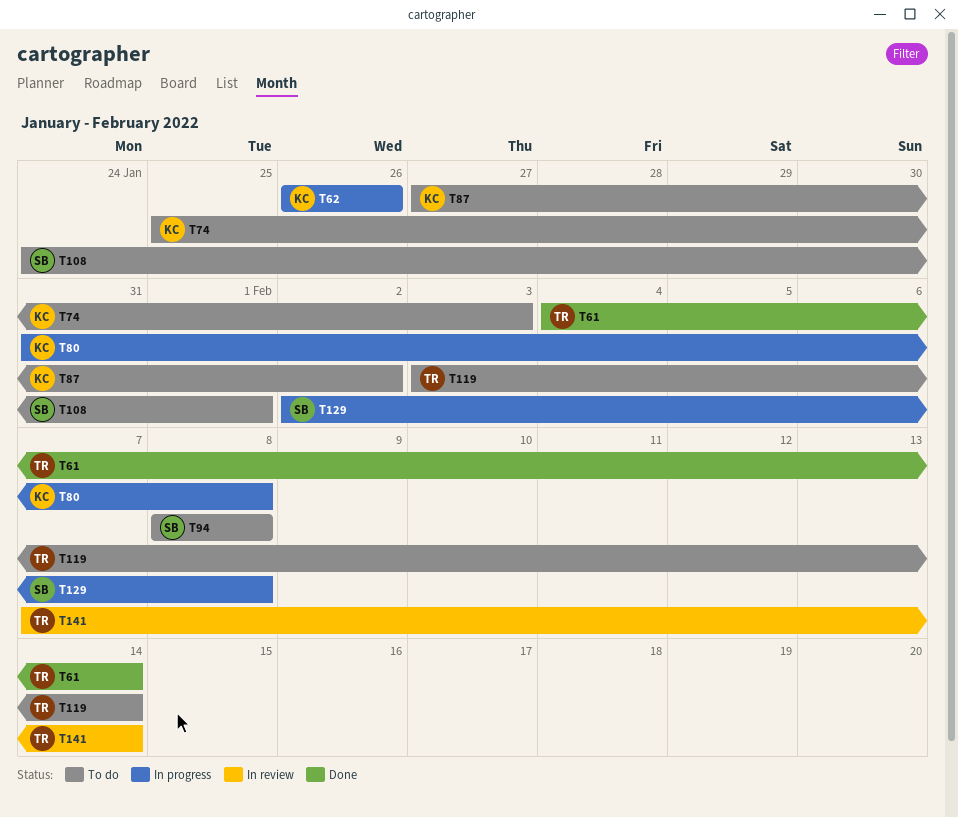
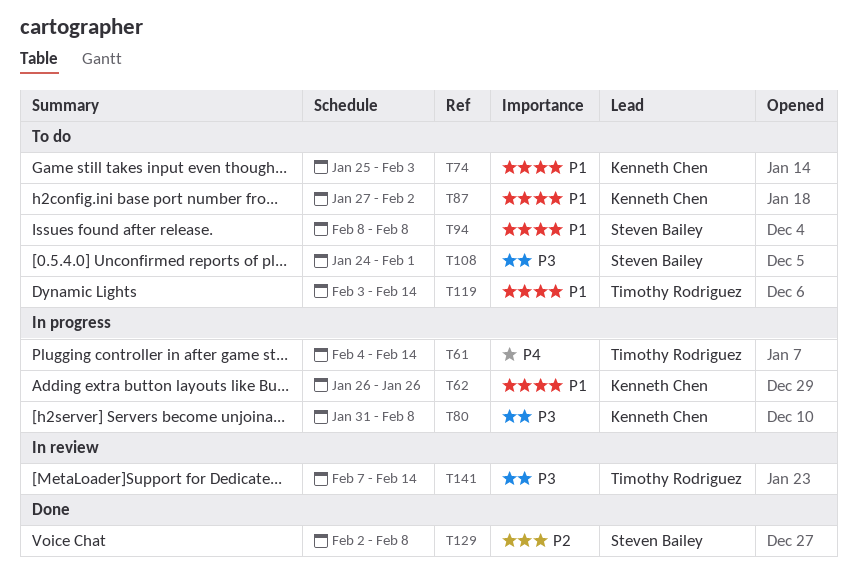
T61, status: Done -> In progress
T129, status: In progress -> Done

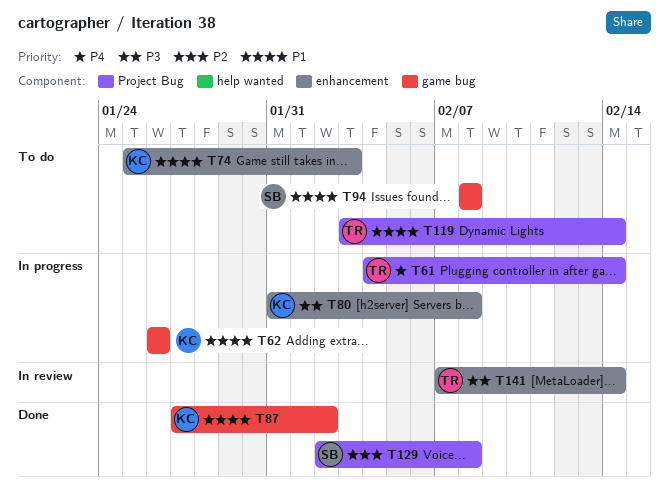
T87, status: To do -> Done
T108: present -> none

